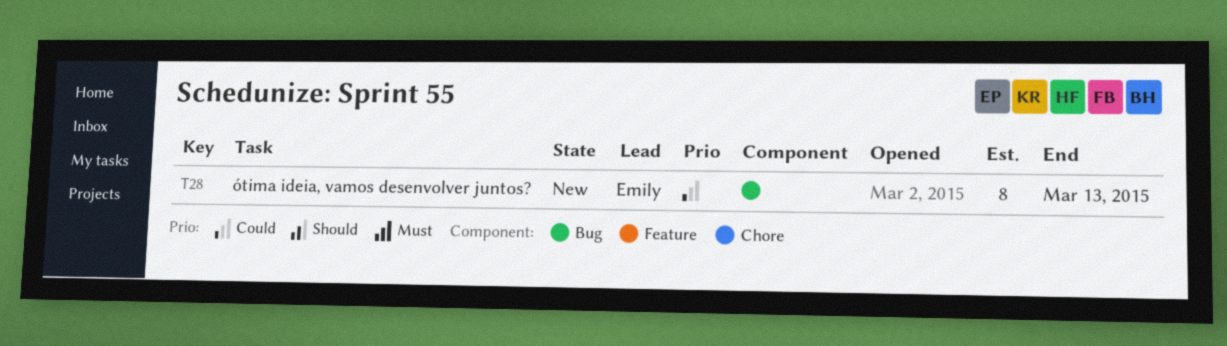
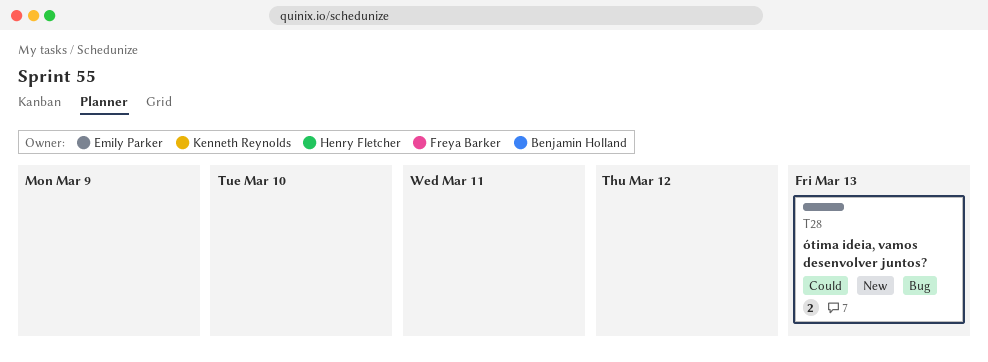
T28, estimate: 8 -> 2

